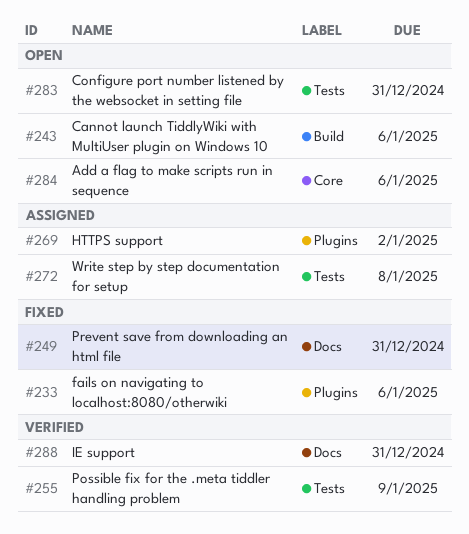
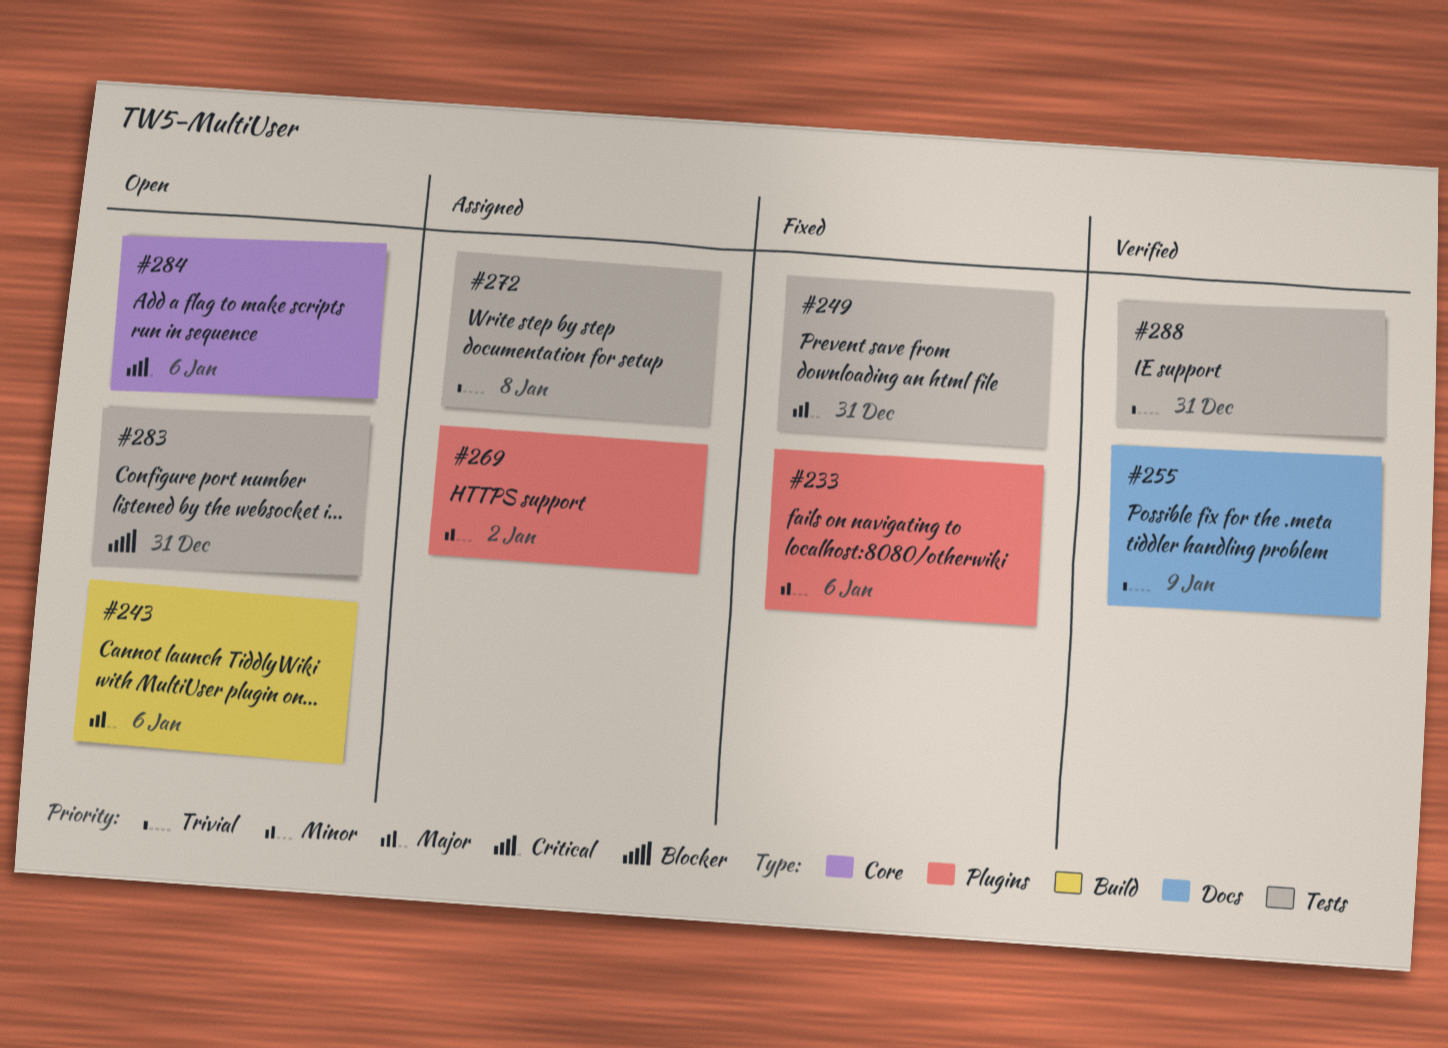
#249, label: Docs -> Tests
#255, label: Tests -> Docs
#288, label: Docs -> Tests

